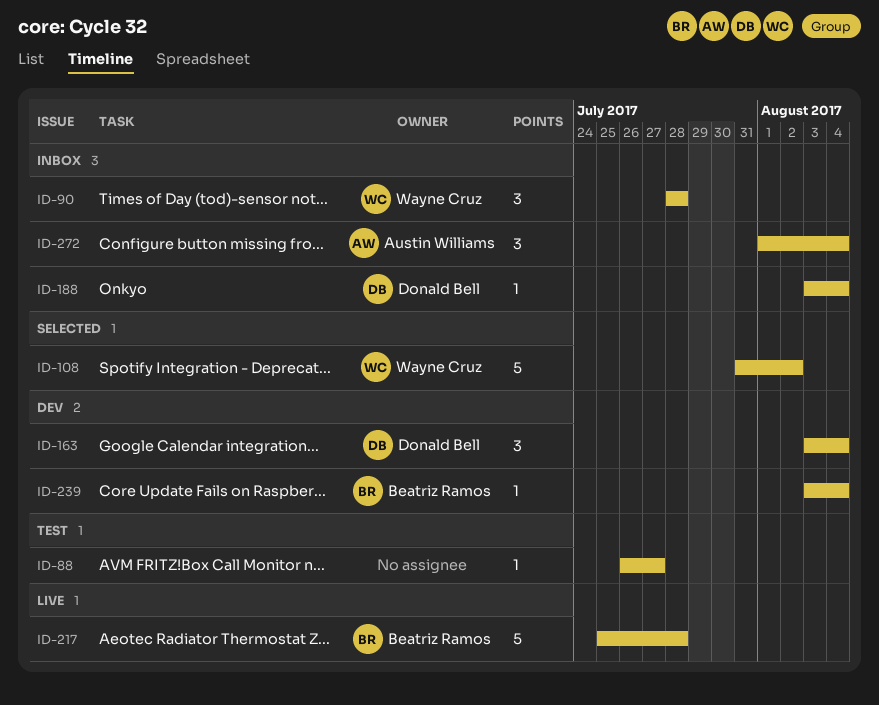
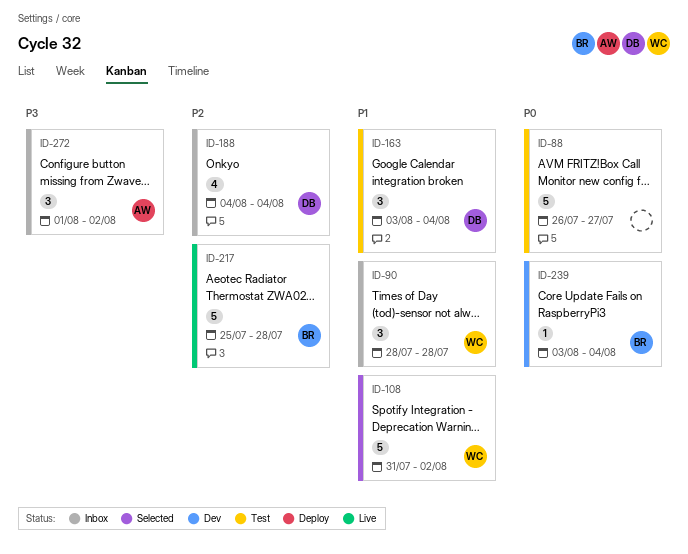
ID-88, estimate: 1 -> 5
ID-163, status: Dev -> Test
ID-188, estimate: 1 -> 4
ID-188, start: Aug 3 -> Aug 4
ID-272, due: Aug 4 -> Aug 2

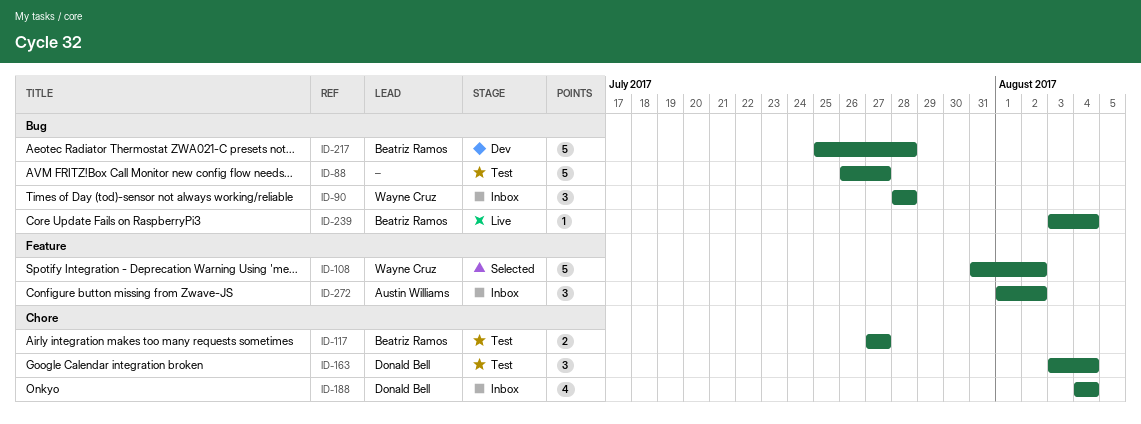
ID-117: none -> present
ID-217, status: Live -> Dev
ID-239, status: Dev -> Live

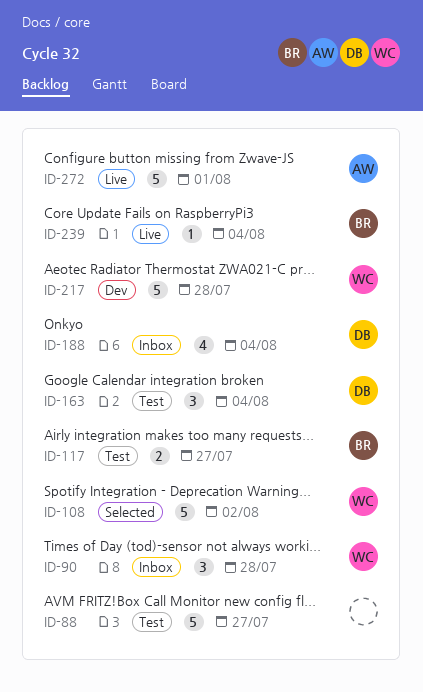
ID-217, owner: Beatriz Ramos -> Wayne Cruz
ID-272, status: Inbox -> Live
ID-272, estimate: 3 -> 5
ID-272, due: Aug 2 -> Aug 1

